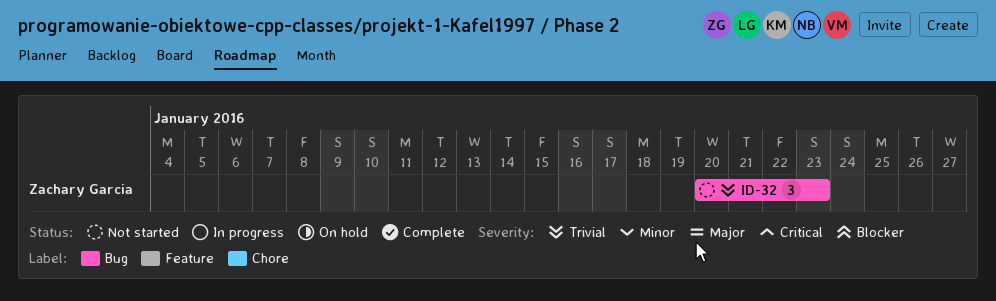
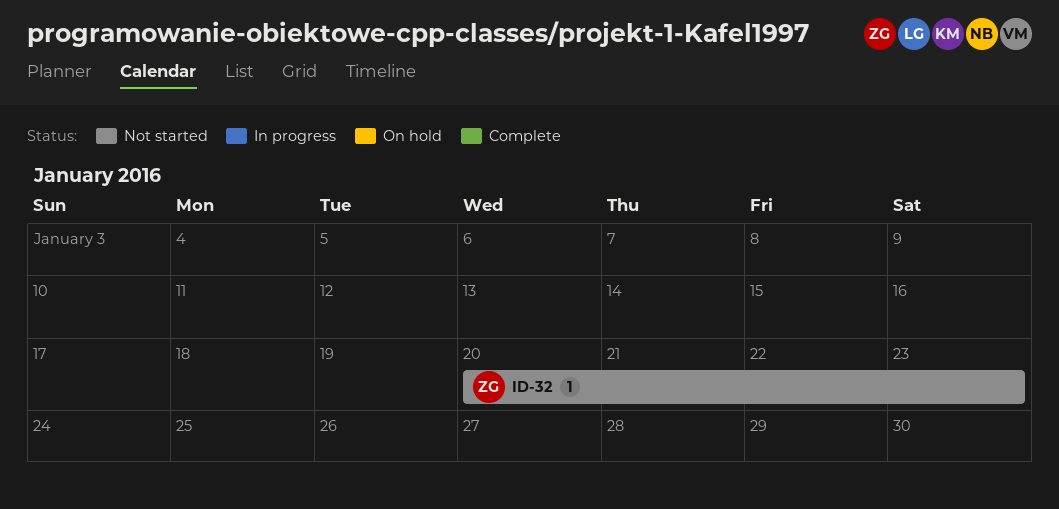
ID-32, estimate: 3 -> 1

